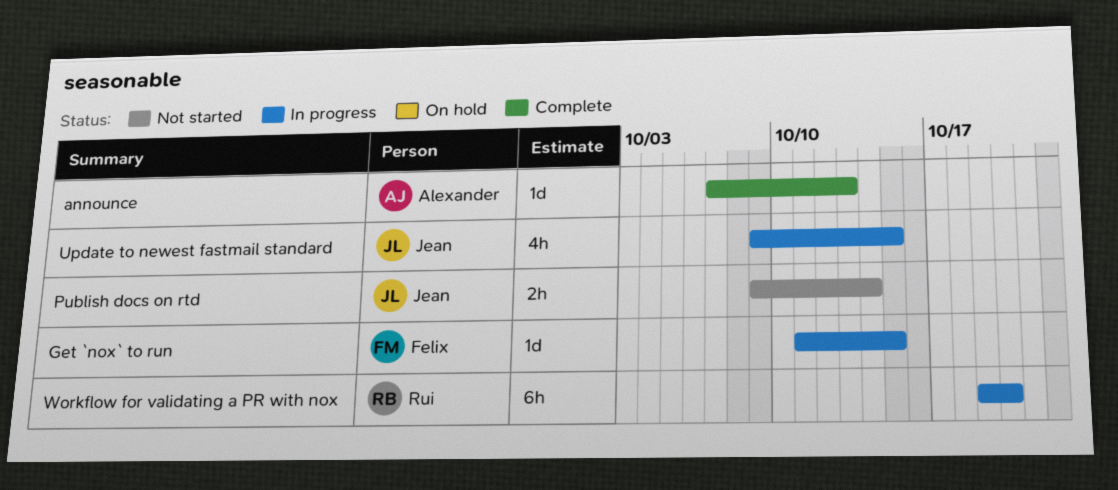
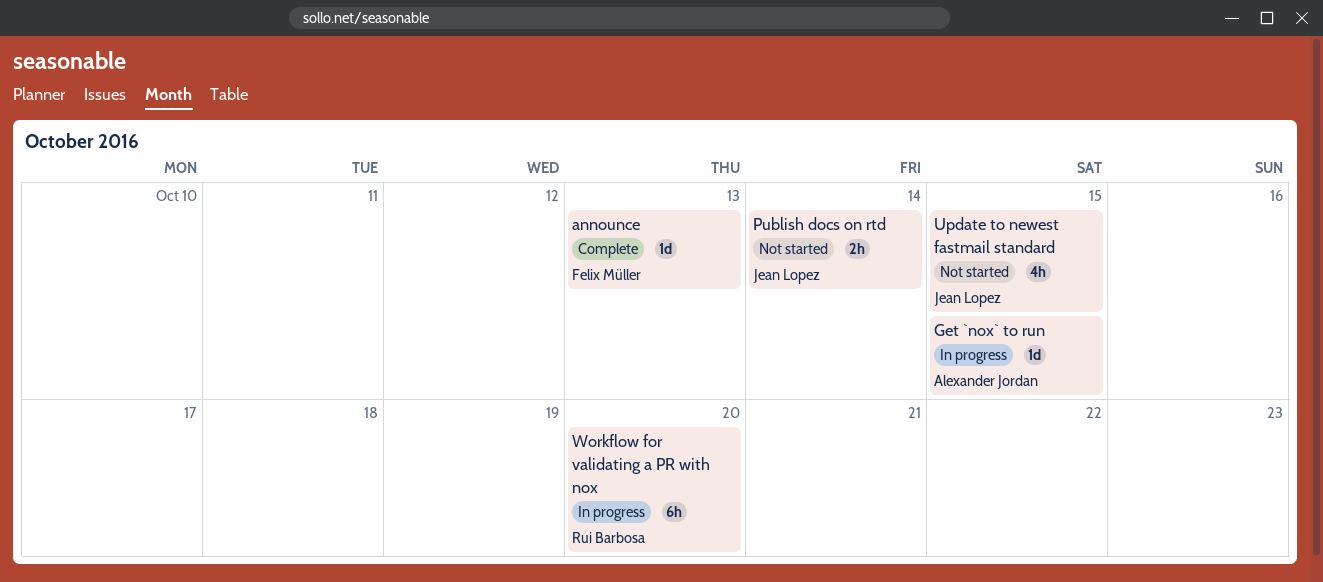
announce, owner: Alexander Jordan -> Felix Müller
Get `nox` to run, owner: Felix Müller -> Alexander Jordan
Update to newest fastmail standard, status: In progress -> Not started

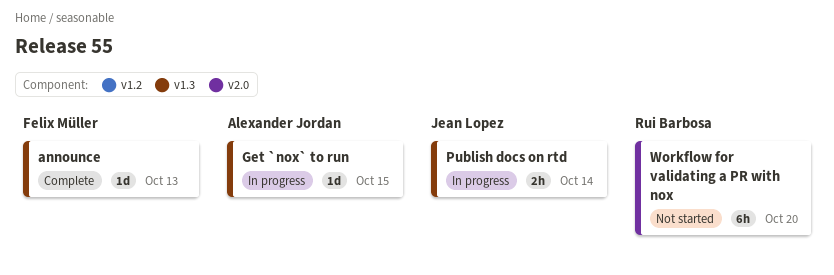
Publish docs on rtd, status: Not started -> In progress
Update to newest fastmail standard: present -> none
Workflow for validating a PR with nox, status: In progress -> Not started

